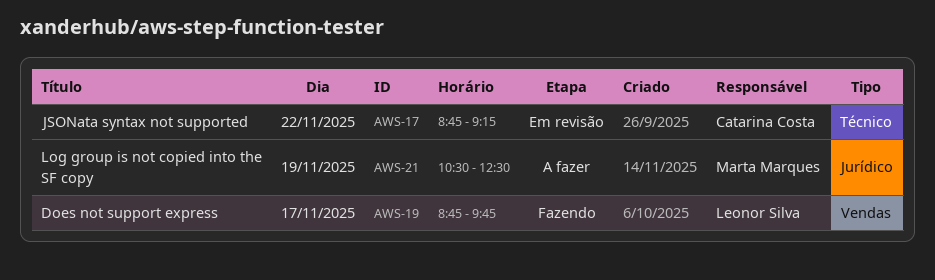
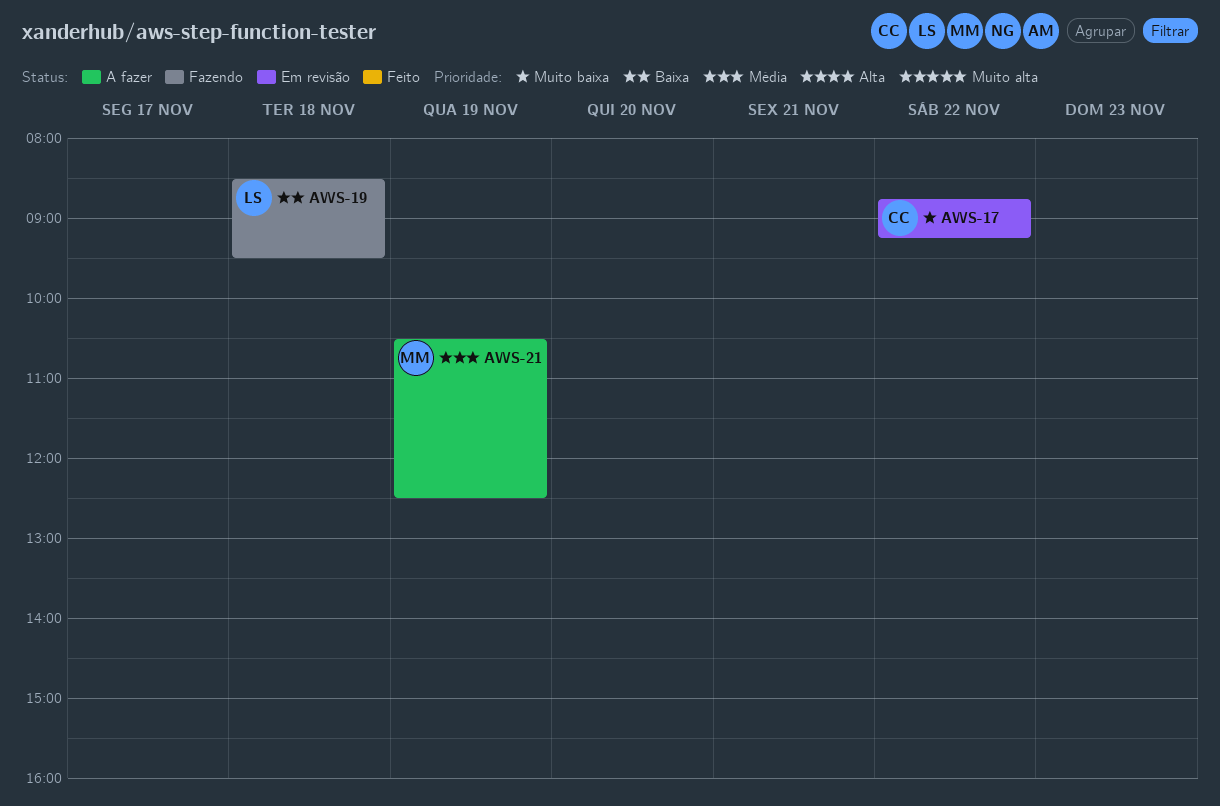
AWS-19, day: Nov 17 -> Nov 18
AWS-19, begins: 08:45 -> 08:30
AWS-19, ends: 09:45 -> 09:30

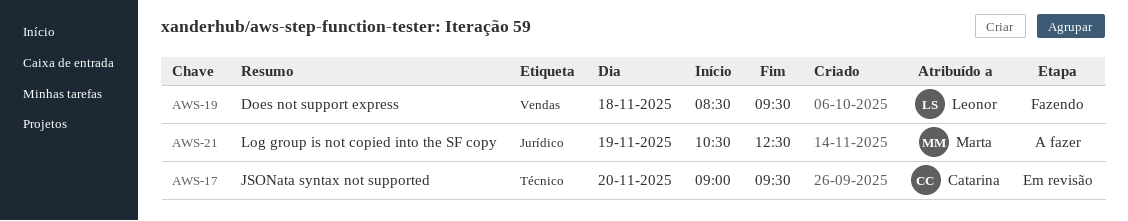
AWS-17, day: Nov 22 -> Nov 20
AWS-17, begins: 08:45 -> 09:00
AWS-17, ends: 09:15 -> 09:30

